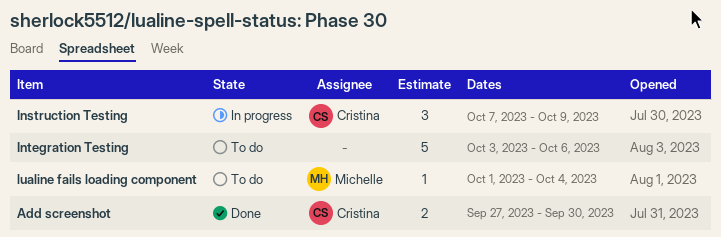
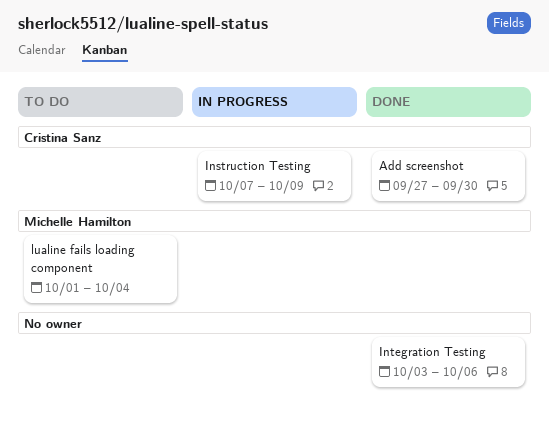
Integration Testing, status: To do -> Done

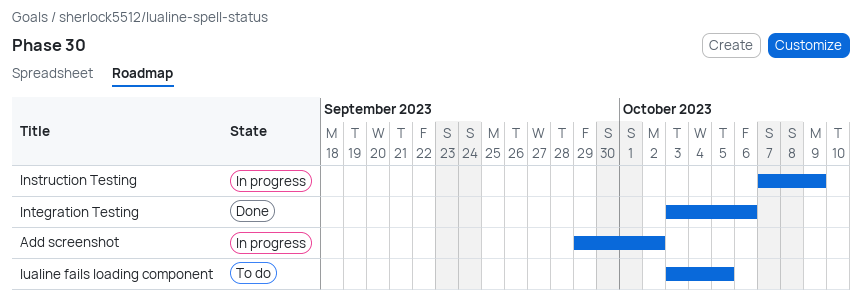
Add screenshot, status: Done -> In progress
Add screenshot, start: Sep 27 -> Sep 29
Add screenshot, due: Sep 30 -> Oct 2
lualine fails loading component, start: Oct 1 -> Oct 3
lualine fails loading component, due: Oct 4 -> Oct 5

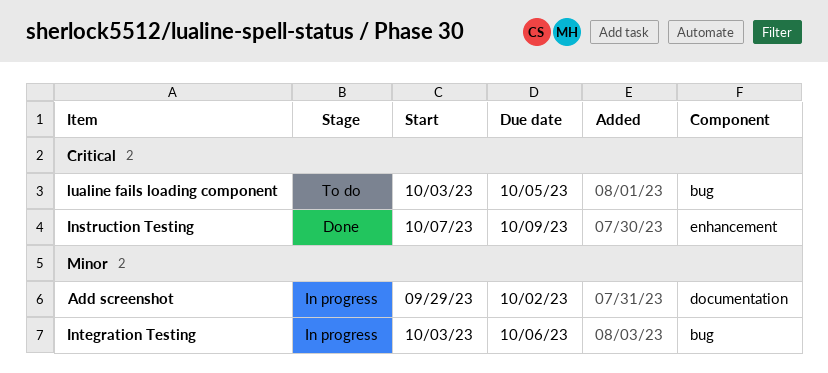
Instruction Testing, status: In progress -> Done
Integration Testing, status: Done -> In progress

